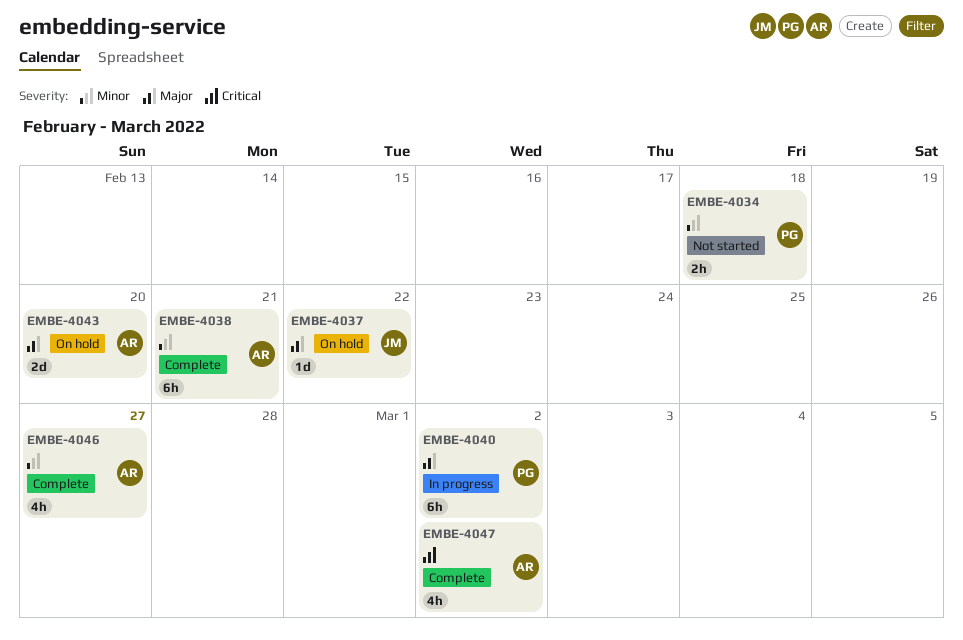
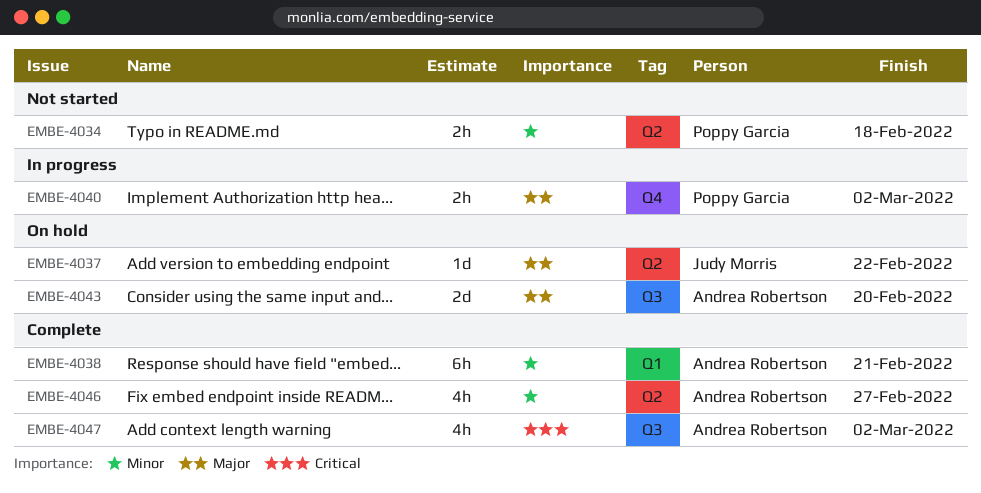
EMBE-4040, estimate: 6h -> 2h

